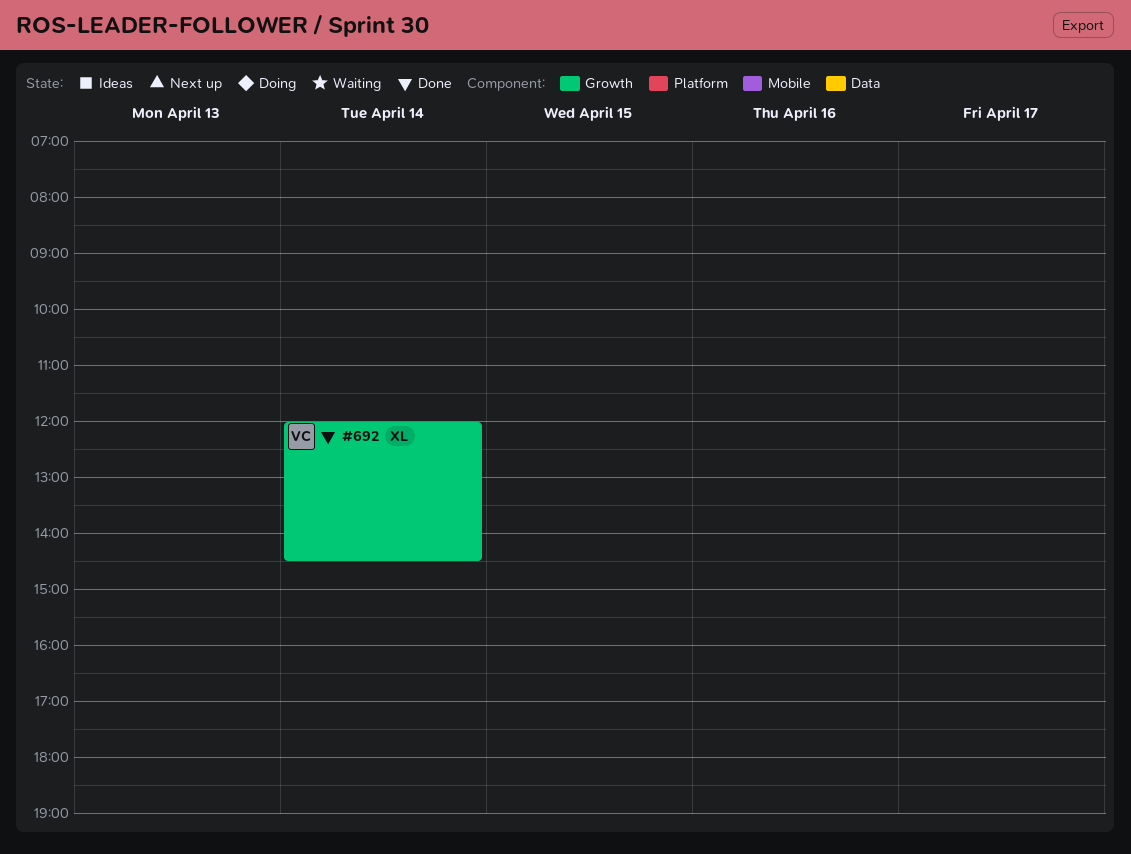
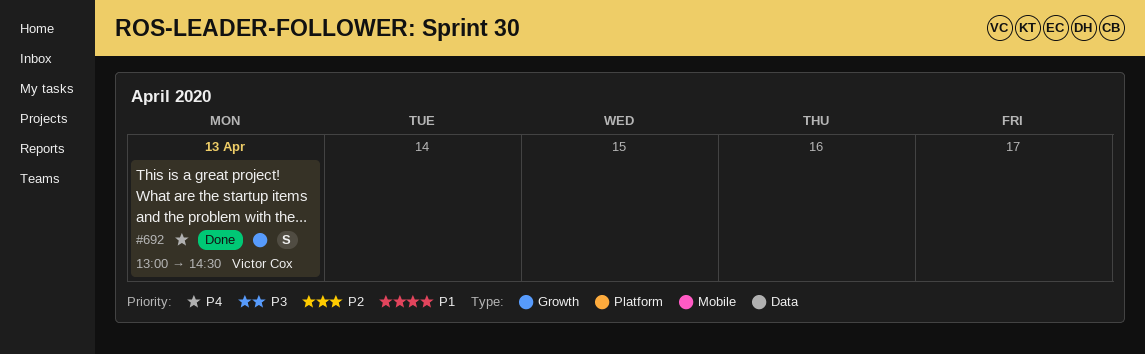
#692, estimate: XL -> S
#692, day: Apr 14 -> Apr 13
#692, begins: 12:00 -> 13:00

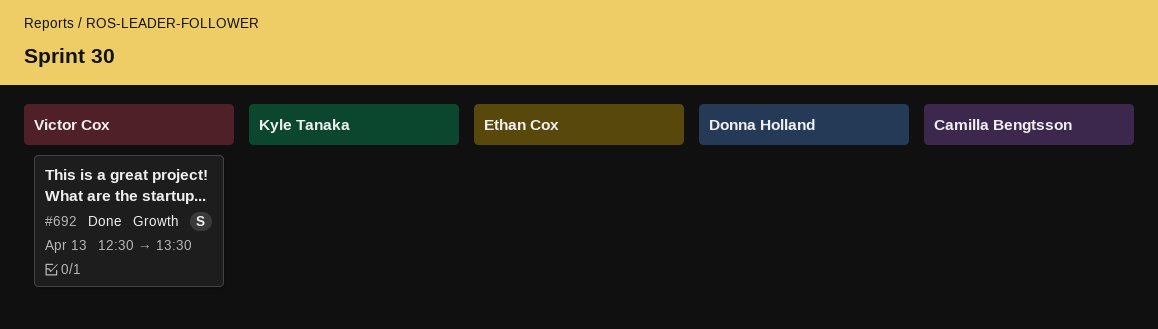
#692, begins: 13:00 -> 12:30
#692, ends: 14:30 -> 13:30

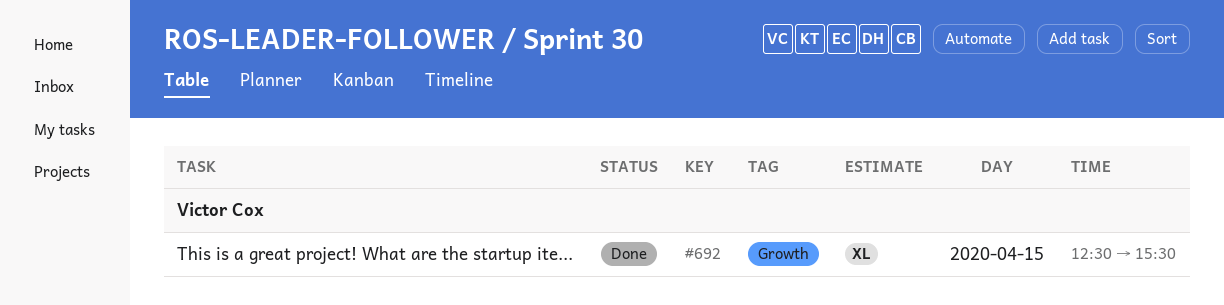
#692, estimate: S -> XL
#692, day: Apr 13 -> Apr 15
#692, ends: 13:30 -> 15:30

